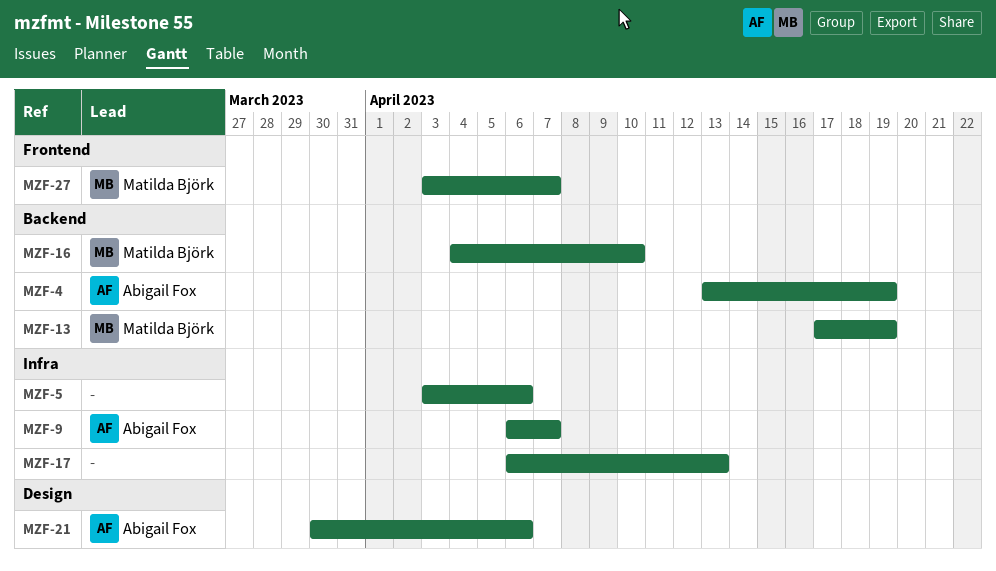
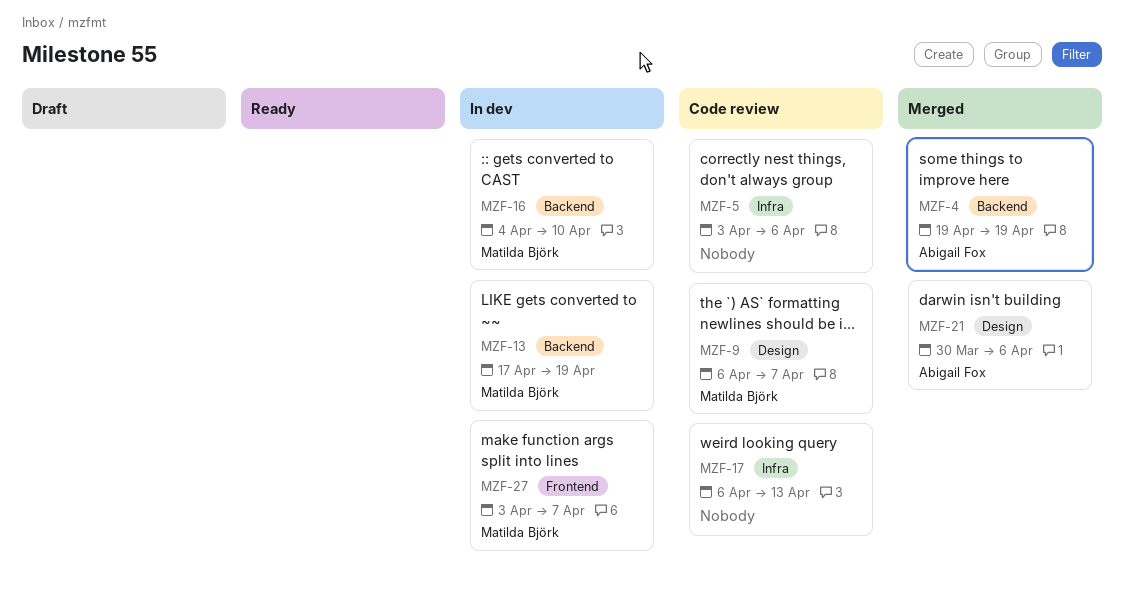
MZF-4, start: Apr 13 -> Apr 19
MZF-9, owner: Abigail Fox -> Matilda Björk
MZF-9, label: Infra -> Design

